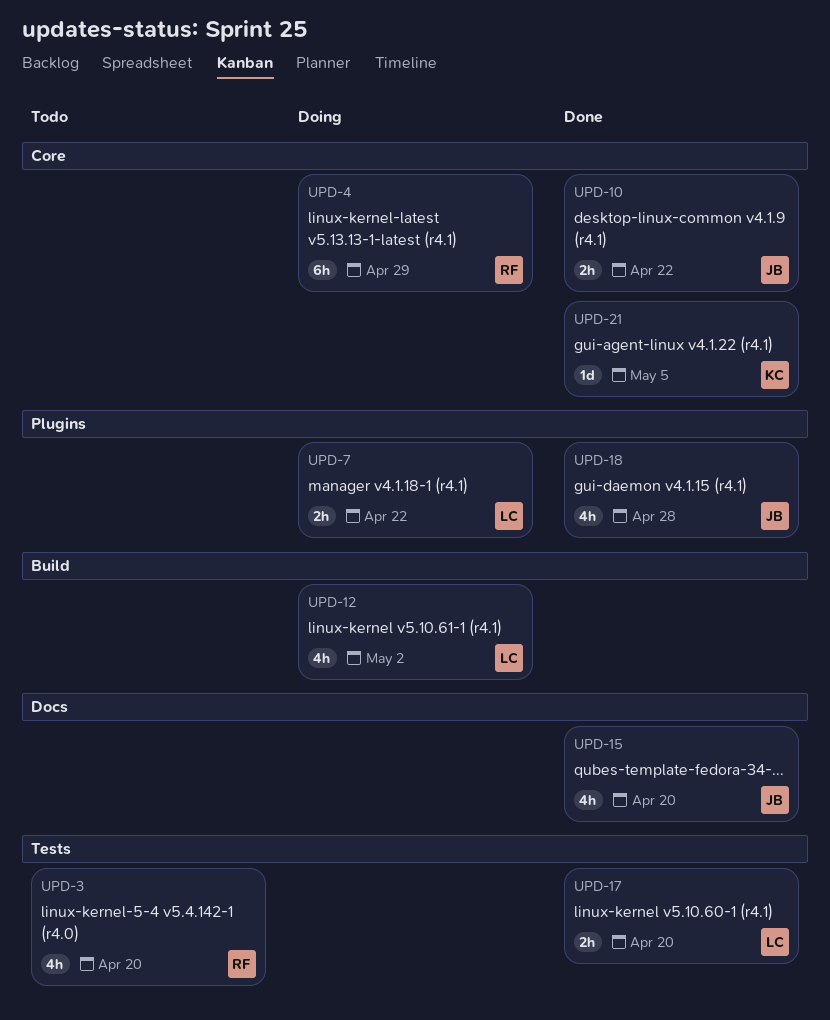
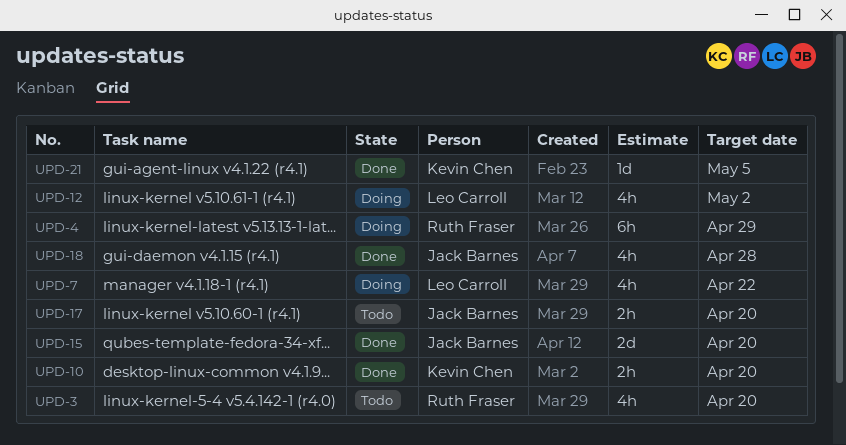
UPD-7, estimate: 2h -> 4h
UPD-10, owner: Jack Barnes -> Kevin Chen
UPD-10, due: Apr 22 -> Apr 20
UPD-15, estimate: 4h -> 2d
UPD-17, status: Done -> Todo
UPD-17, owner: Leo Carroll -> Jack Barnes

